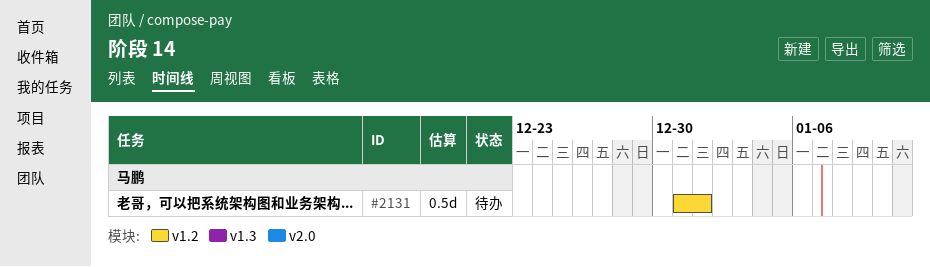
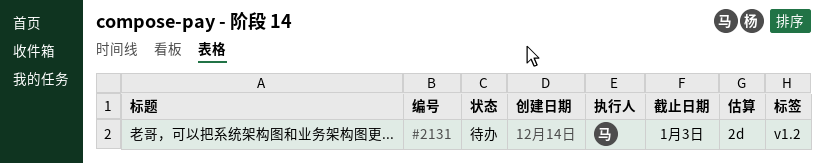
#2131, estimate: 0.5d -> 2d
#2131, due: Jan 1 -> Jan 3

